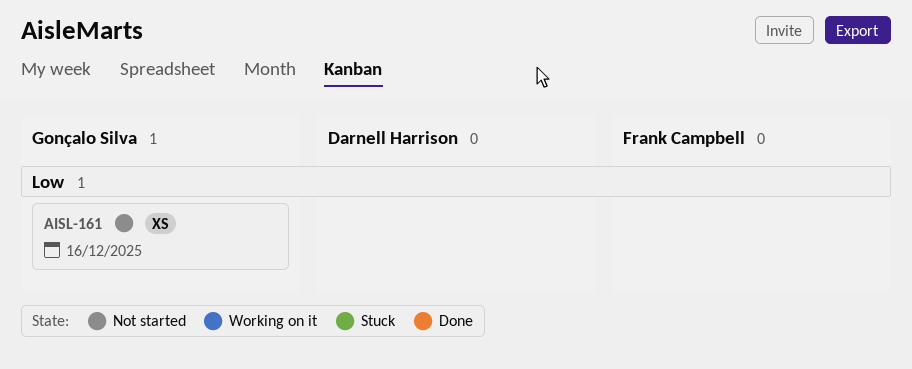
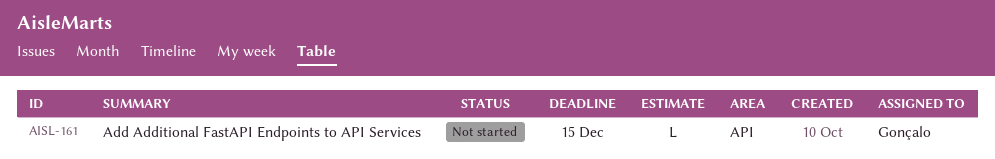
AISL-161, estimate: XS -> L
AISL-161, due: Dec 16 -> Dec 15

